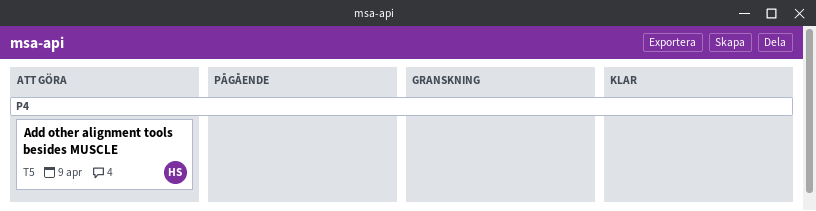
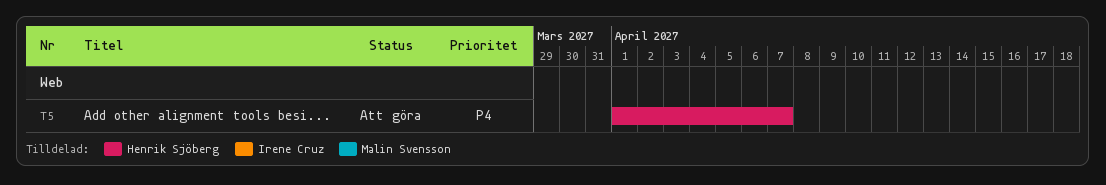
T5, due: Apr 9 -> Apr 7

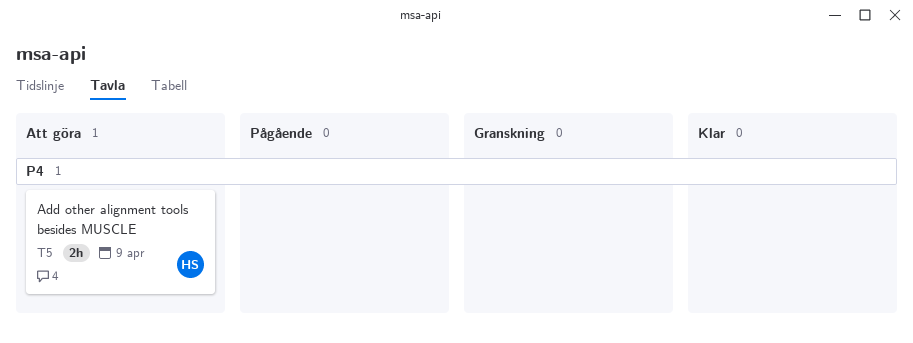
T5, due: Apr 7 -> Apr 9

